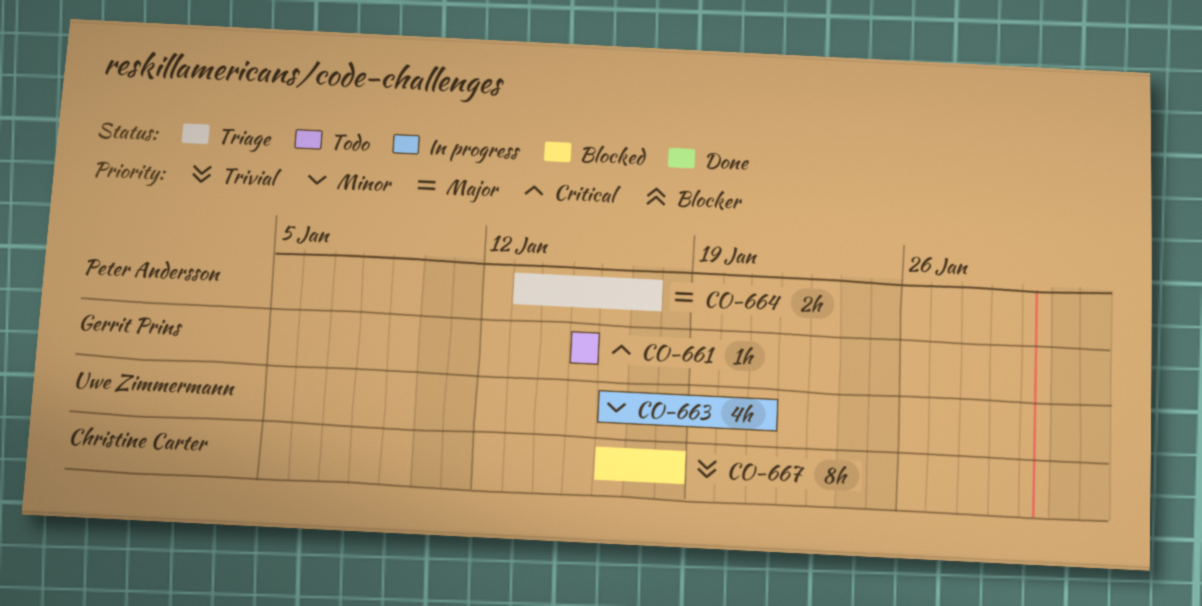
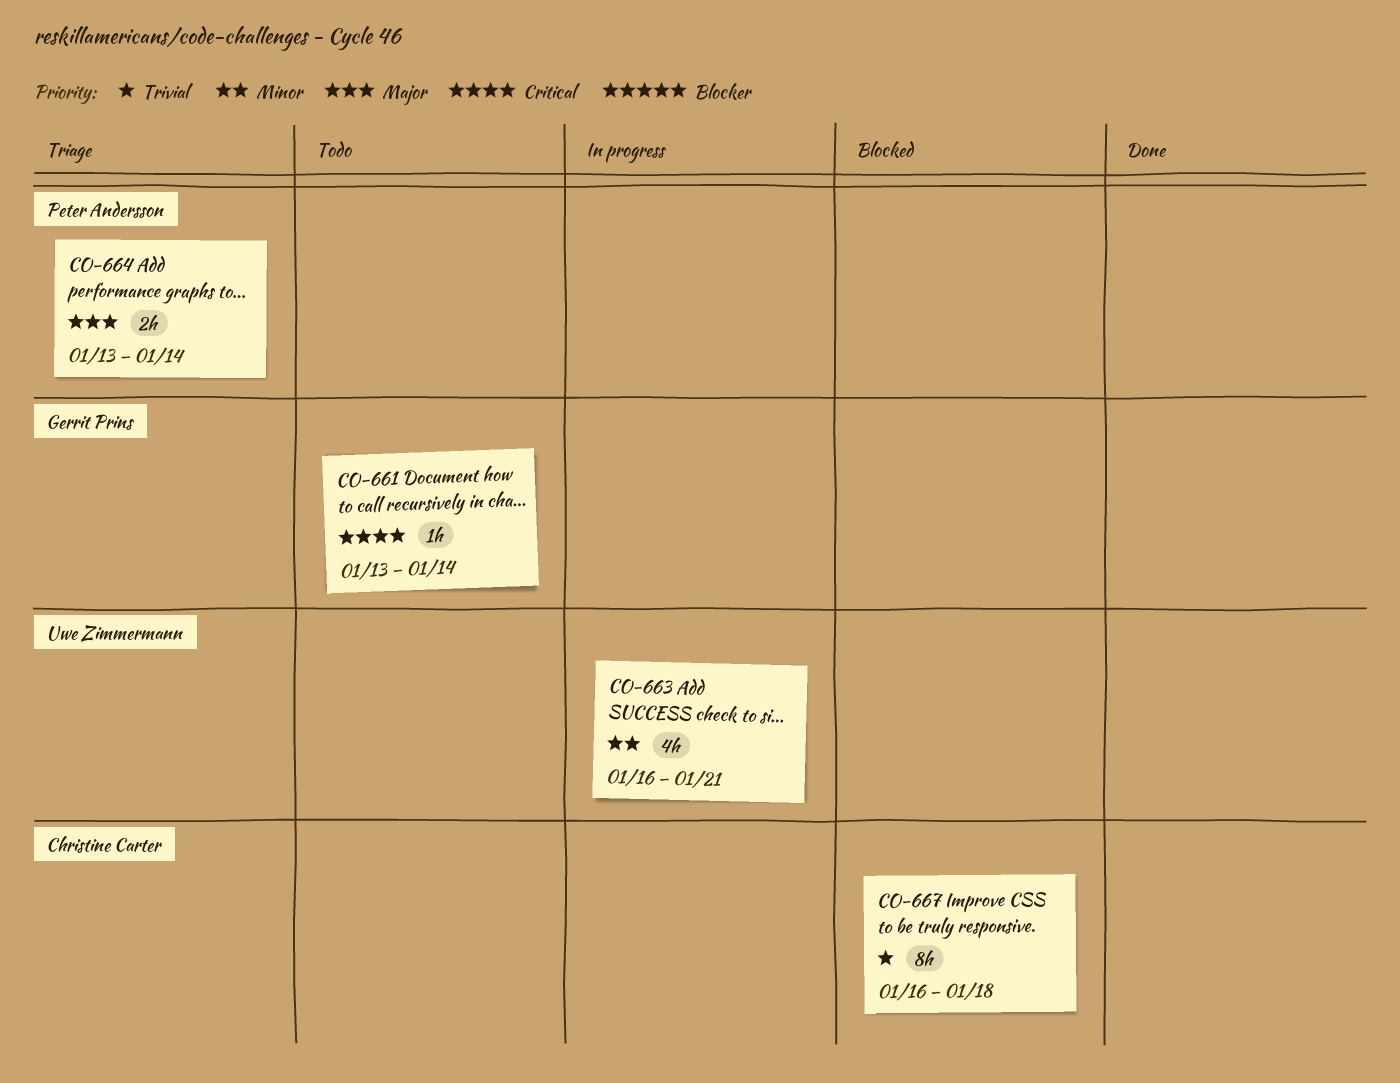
CO-661, start: Jan 15 -> Jan 13
CO-661, due: Jan 15 -> Jan 14
CO-664, due: Jan 17 -> Jan 14

